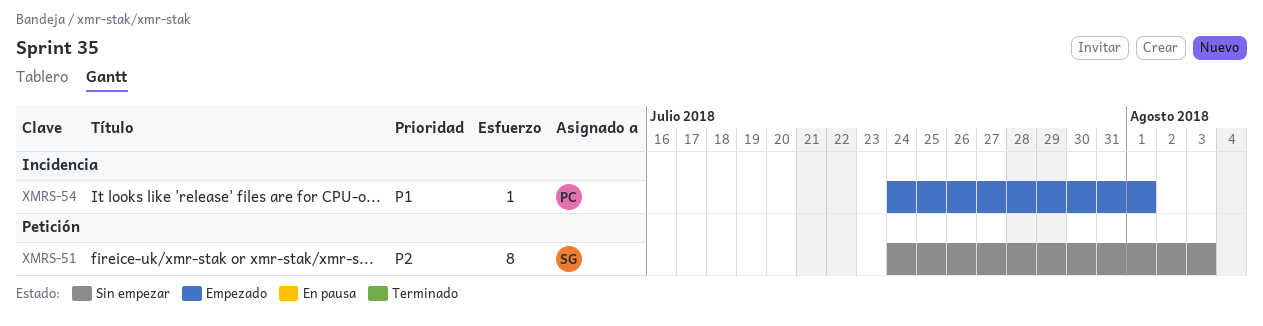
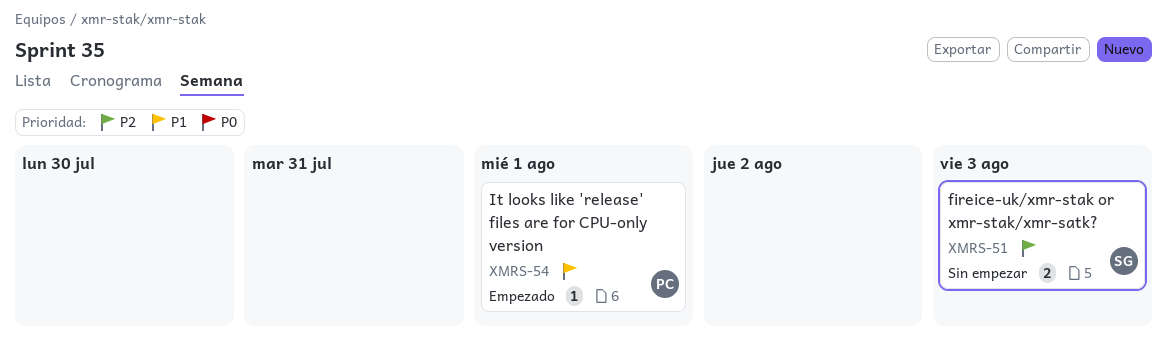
XMRS-51, estimate: 8 -> 2

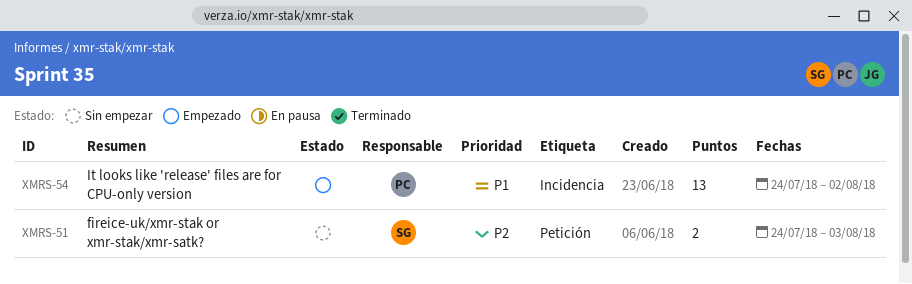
XMRS-54, estimate: 1 -> 13
XMRS-54, due: Aug 1 -> Aug 2

